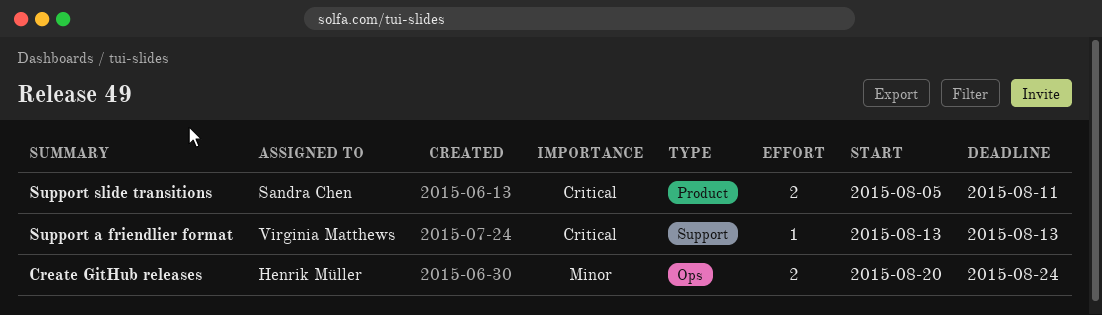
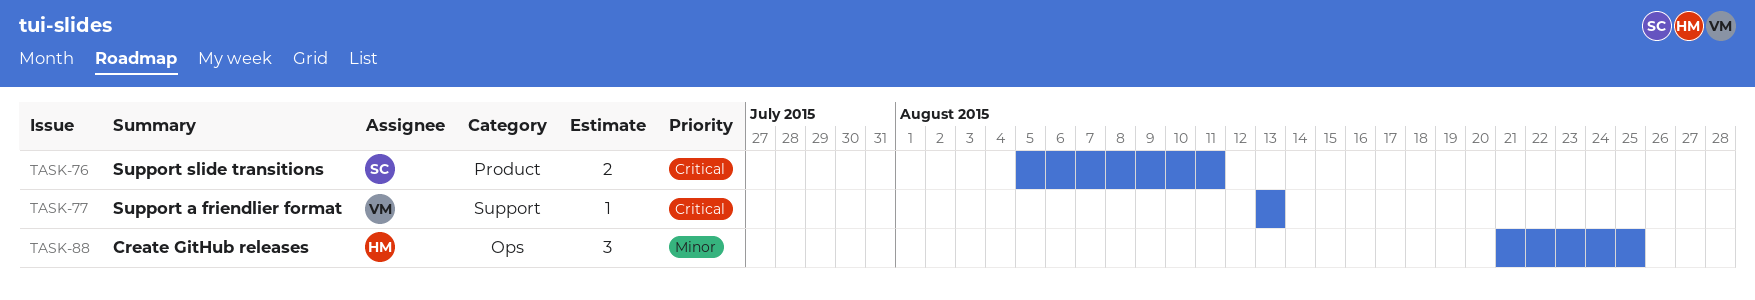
Create GitHub releases, estimate: 2 -> 3
Create GitHub releases, start: Aug 20 -> Aug 21
Create GitHub releases, due: Aug 24 -> Aug 25

